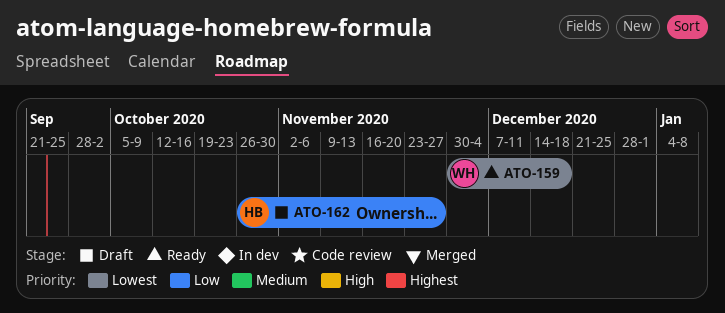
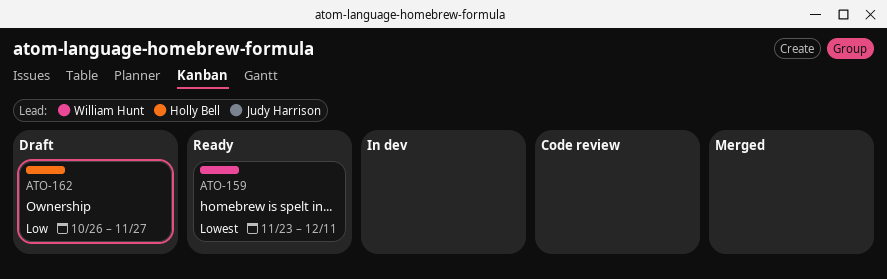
ATO-159, start: Nov 30 -> Nov 23
ATO-159, due: Dec 18 -> Dec 11

